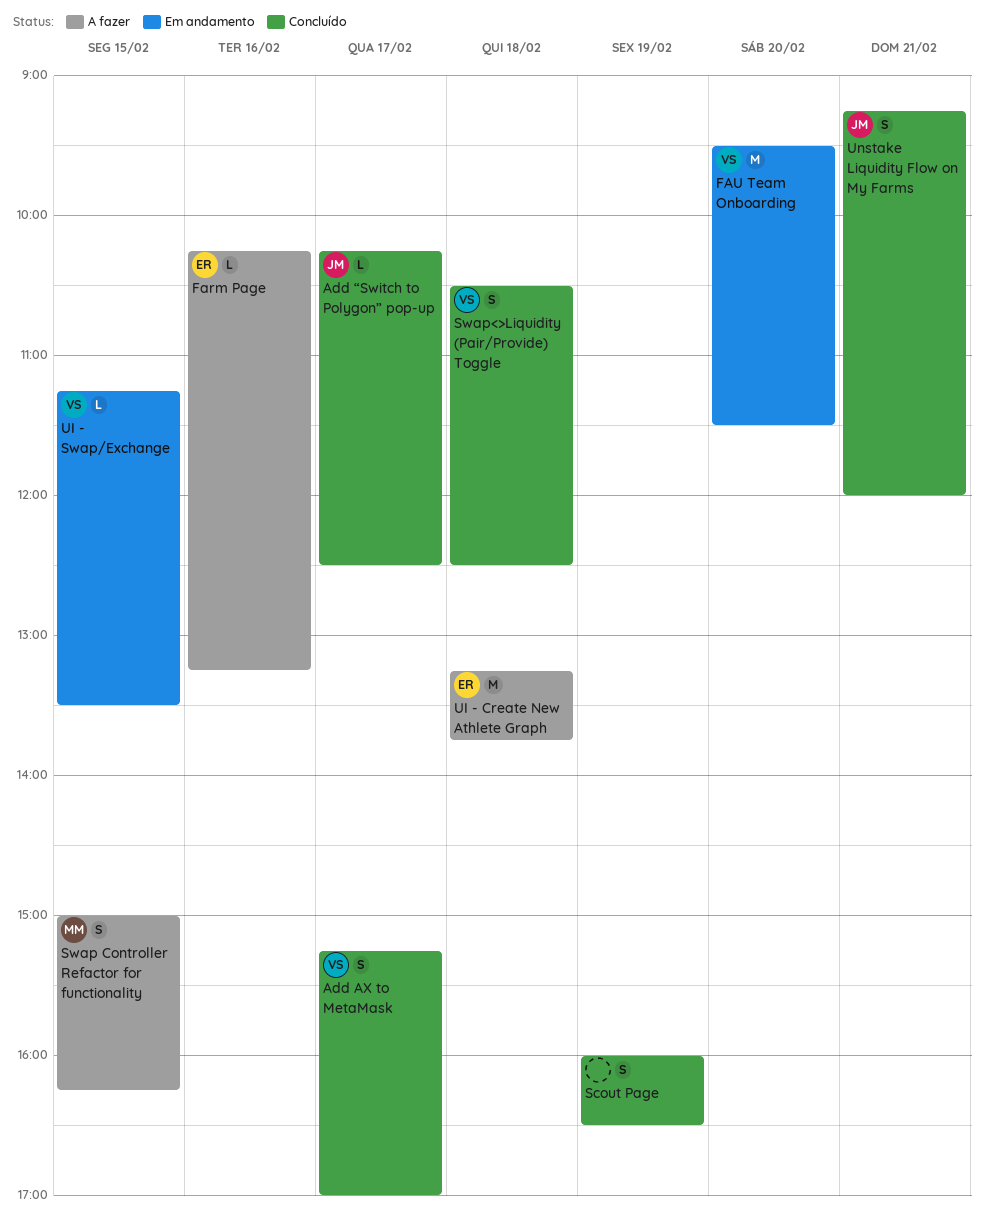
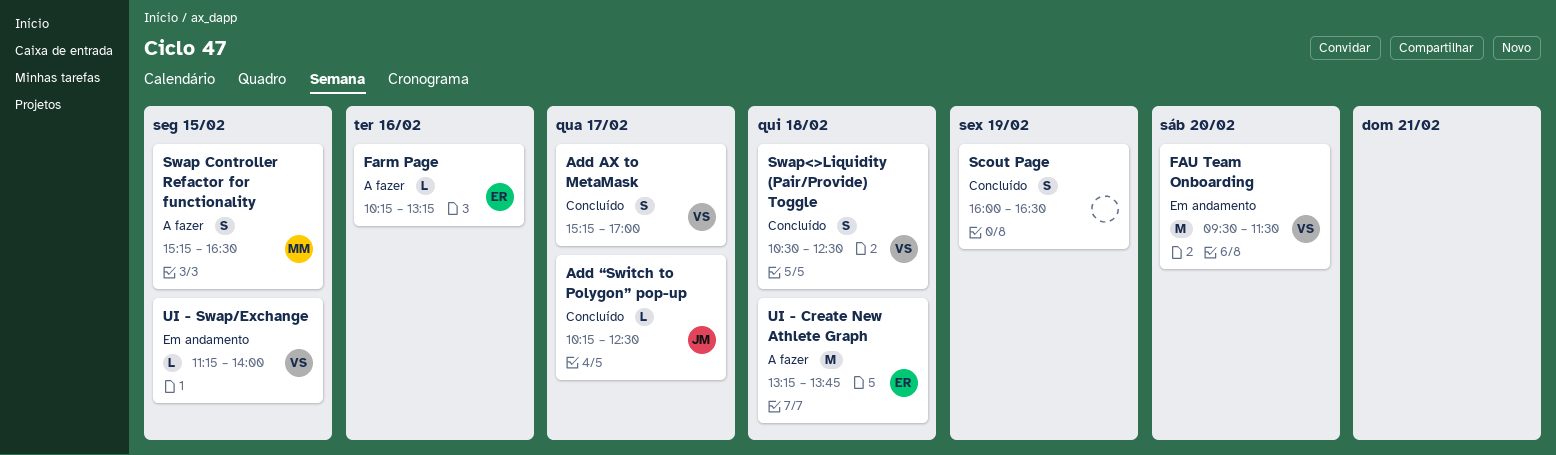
Swap Controller Refactor for functionality, begins: 15:00 -> 15:15
Swap Controller Refactor for functionality, ends: 16:15 -> 16:30
UI - Swap/Exchange, ends: 13:30 -> 14:00
Unstake Liquidity Flow on My Farms: present -> none

